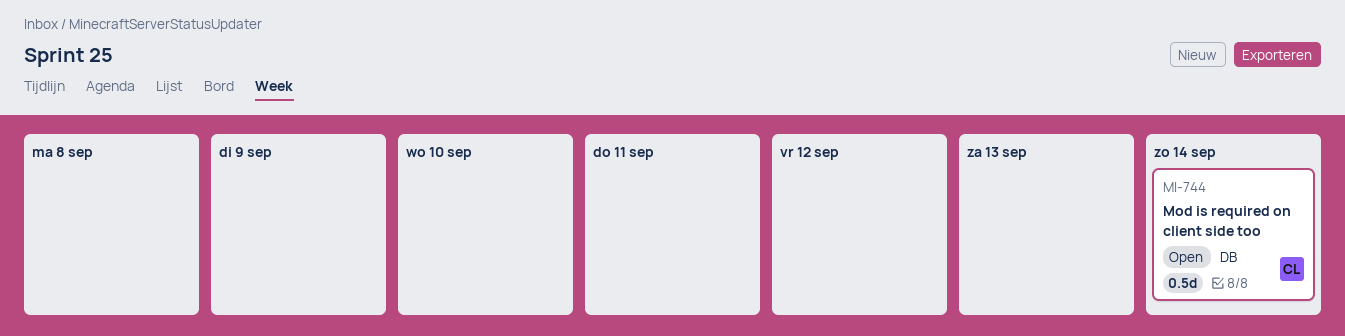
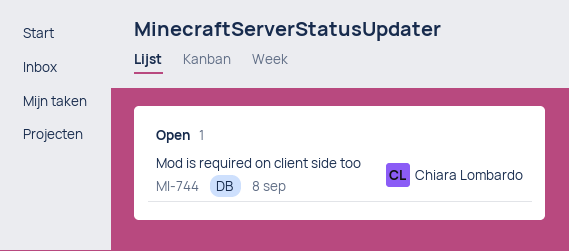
MI-744, due: Sep 14 -> Sep 8

